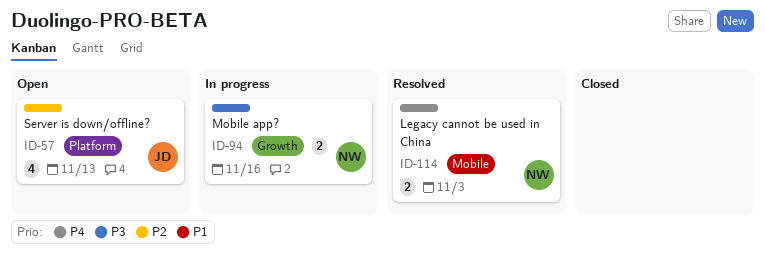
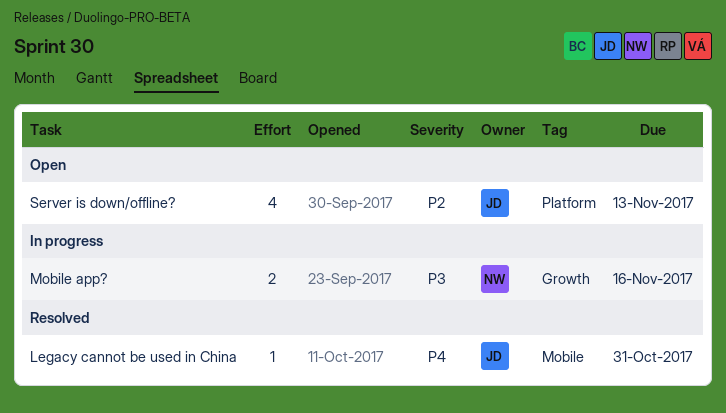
Legacy cannot be used in China, owner: NW -> JD
Legacy cannot be used in China, estimate: 2 -> 1
Legacy cannot be used in China, due: Nov 3 -> Oct 31

